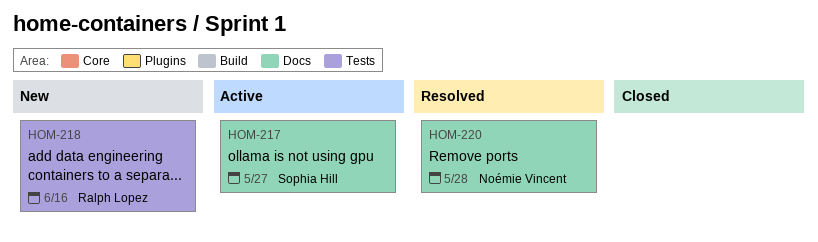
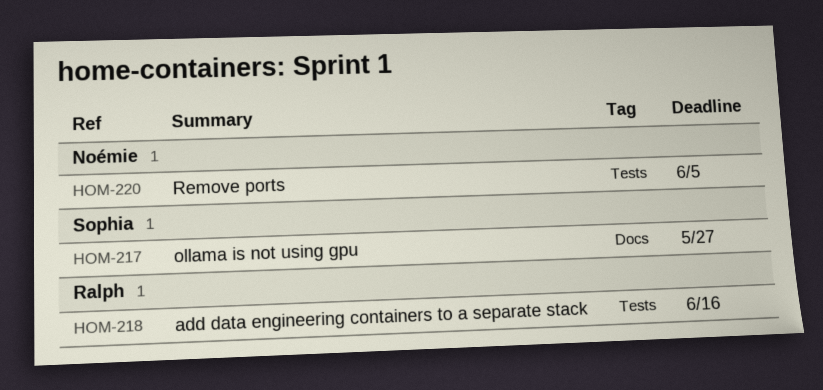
HOM-220, label: Docs -> Tests
HOM-220, due: May 28 -> Jun 5

